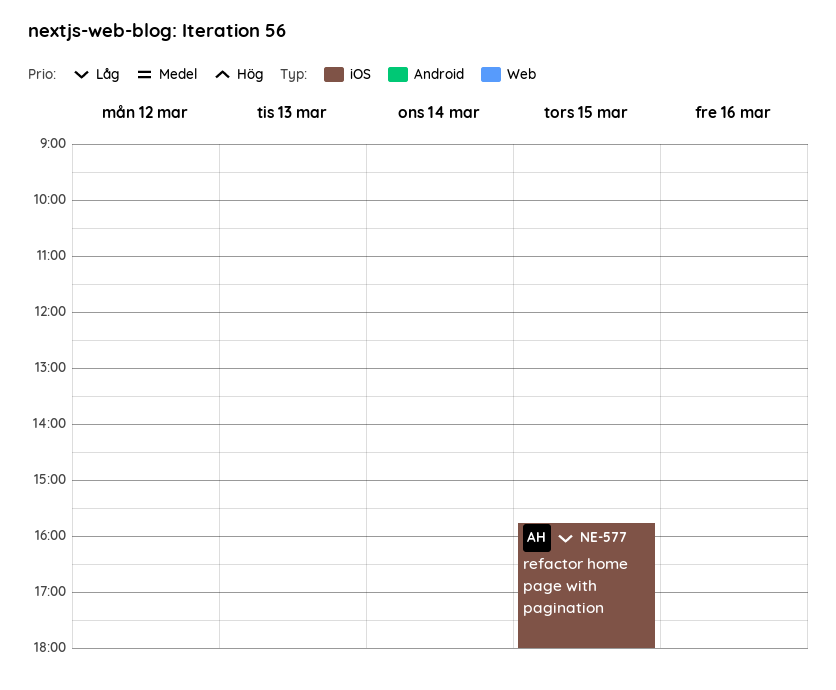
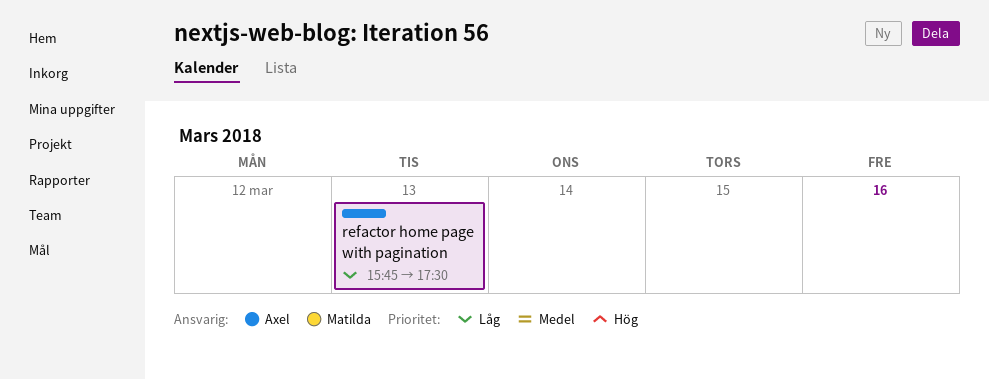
refactor home page with pagination, day: Mar 15 -> Mar 13
refactor home page with pagination, ends: 18:00 -> 17:30

